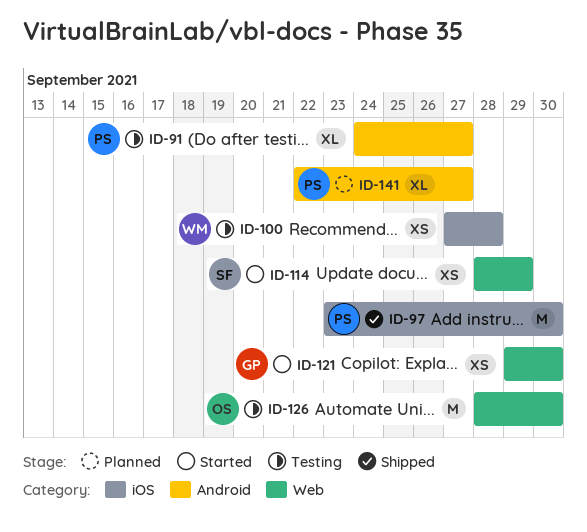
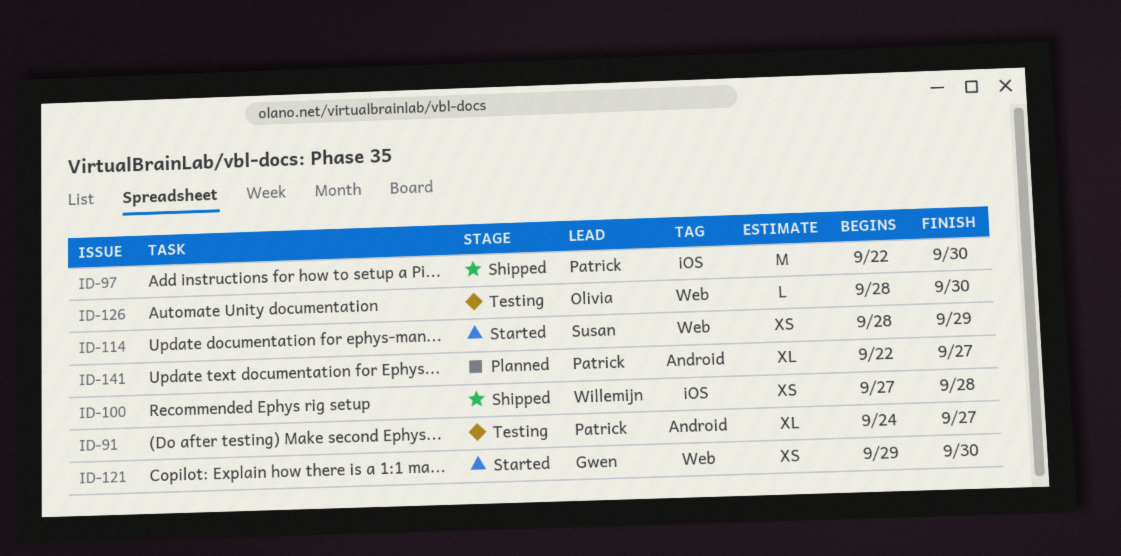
ID-97, start: Sep 23 -> Sep 22
ID-100, status: Testing -> Shipped
ID-126, estimate: M -> L

